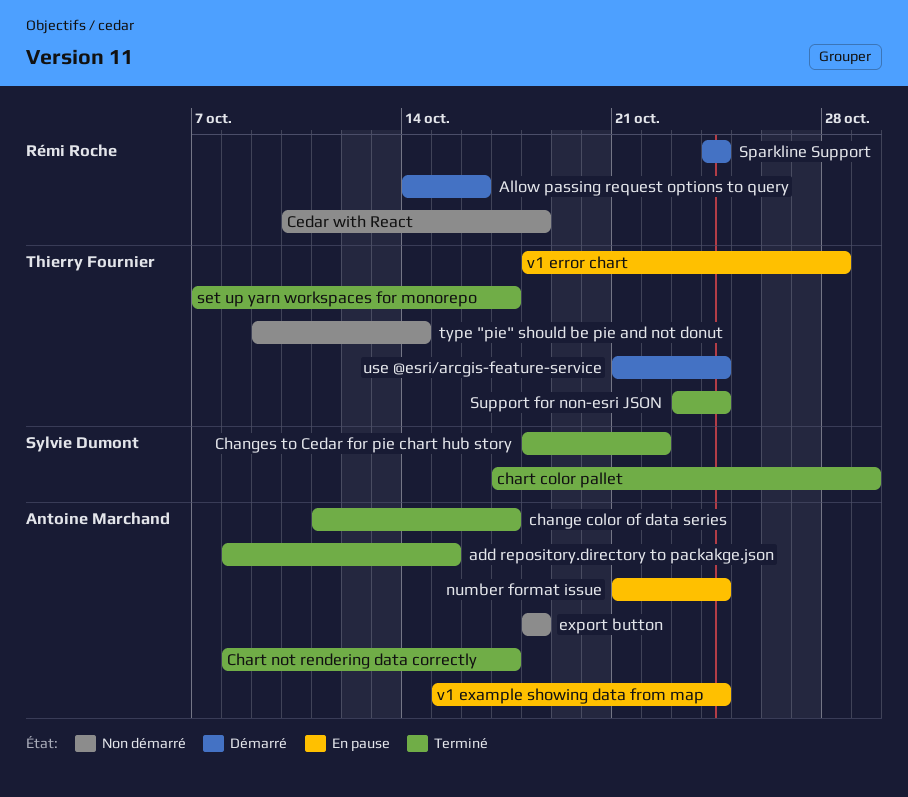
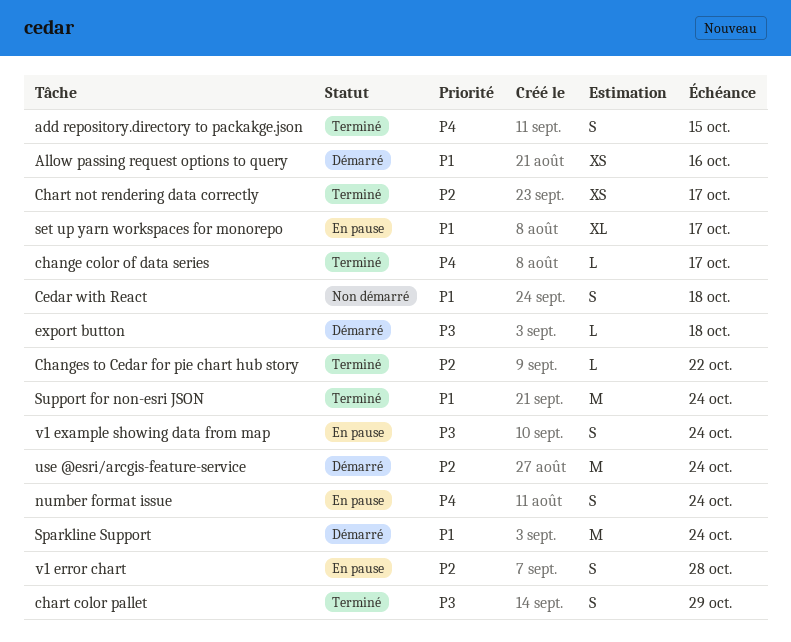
export button, status: Non démarré -> Démarré
set up yarn workspaces for monorepo, status: Terminé -> En pause
type "pie" should be pie and not donut: present -> none

